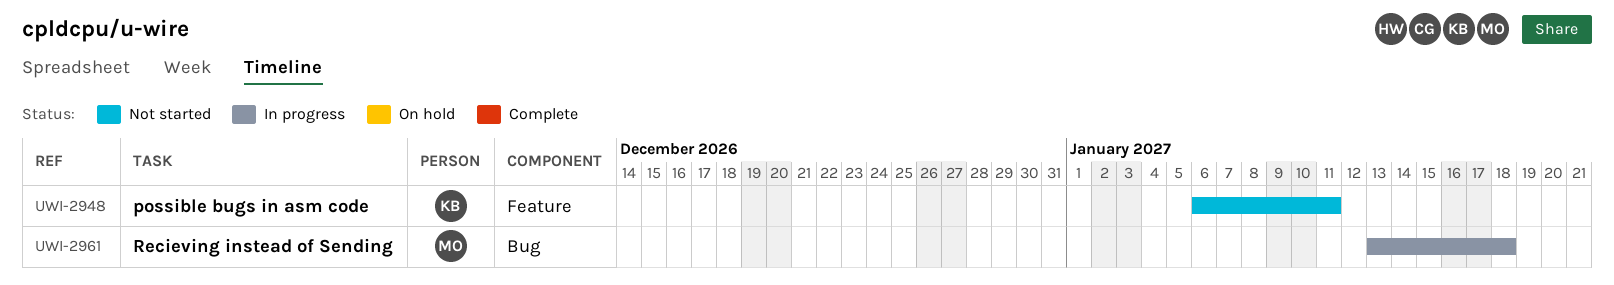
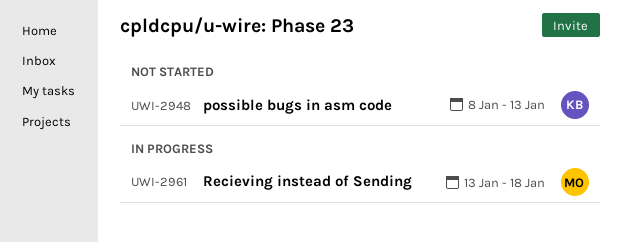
UWI-2948, start: Jan 6 -> Jan 8
UWI-2948, due: Jan 11 -> Jan 13

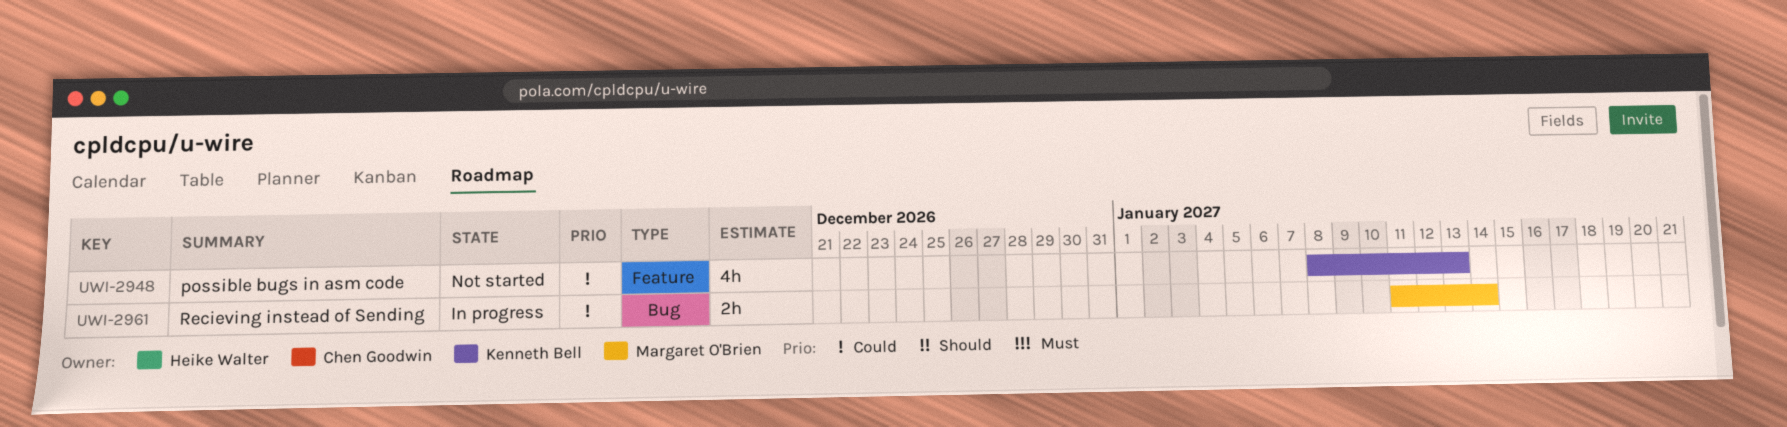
UWI-2961, start: Jan 13 -> Jan 11
UWI-2961, due: Jan 18 -> Jan 14

